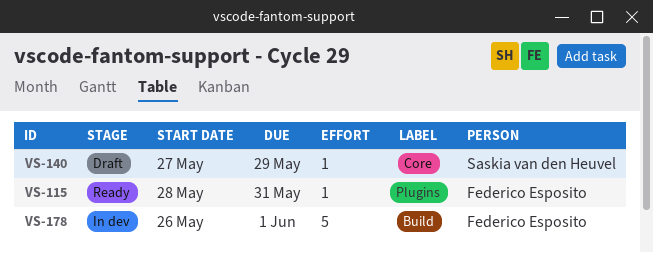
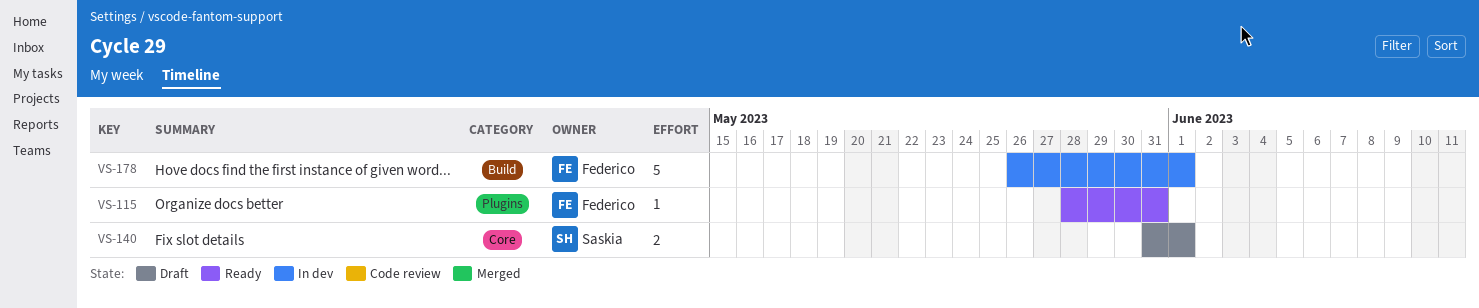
VS-140, estimate: 1 -> 2
VS-140, start: May 27 -> May 31
VS-140, due: May 29 -> Jun 1

